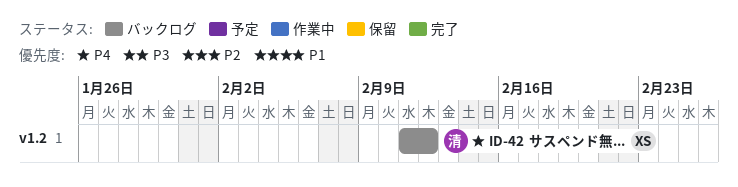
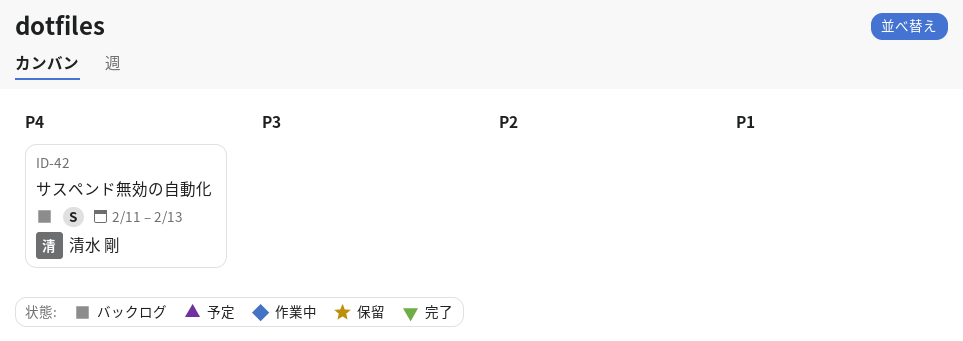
ID-42, estimate: XS -> S
ID-42, due: Feb 12 -> Feb 13

